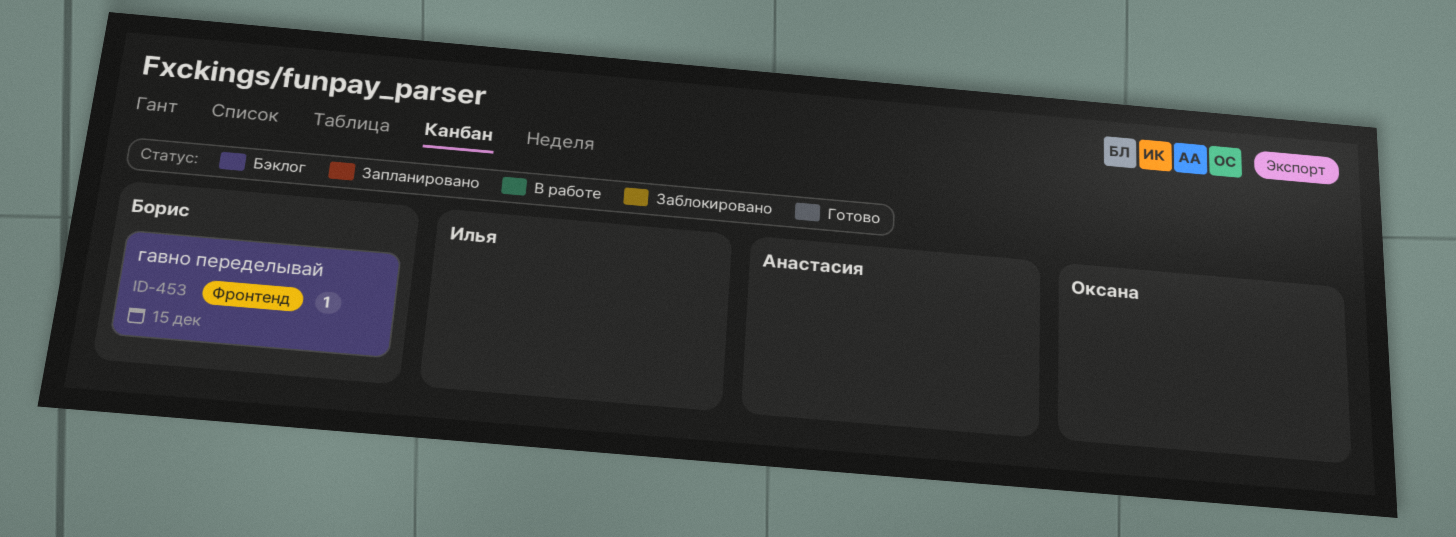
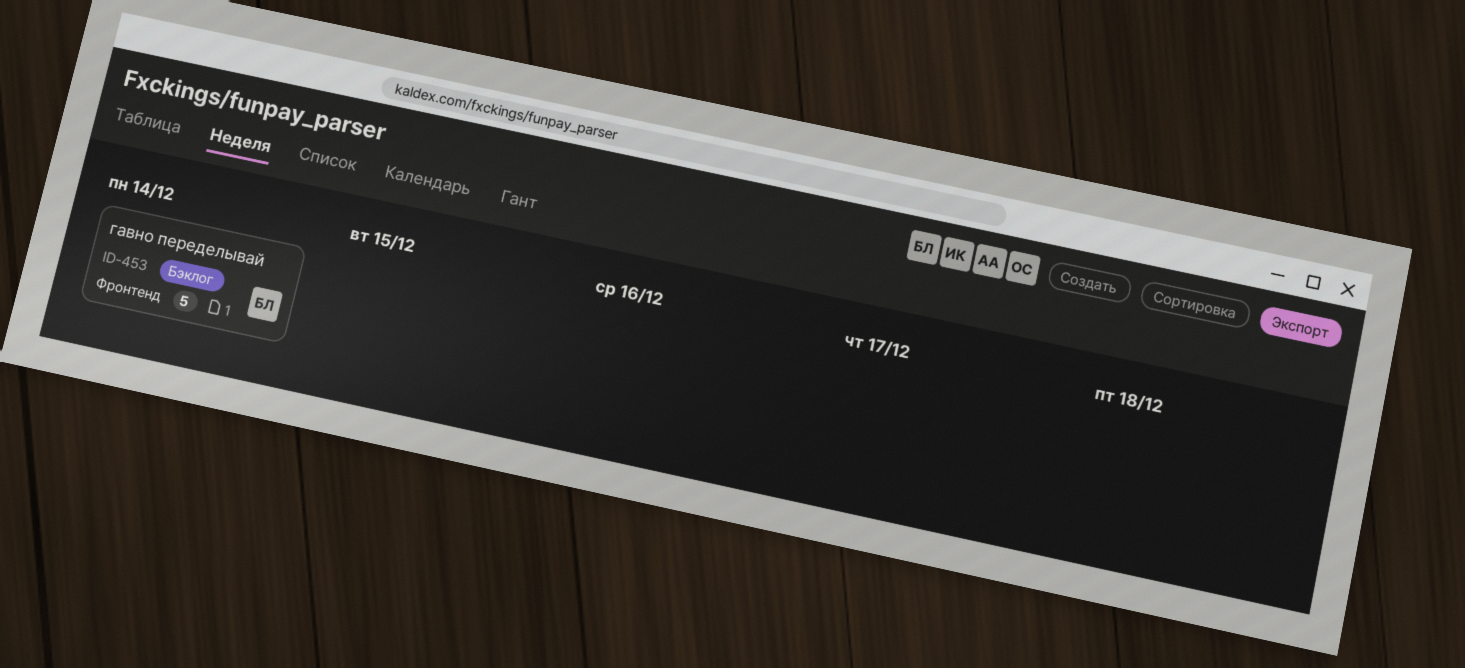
ID-453, estimate: 1 -> 5
ID-453, due: Dec 15 -> Dec 14

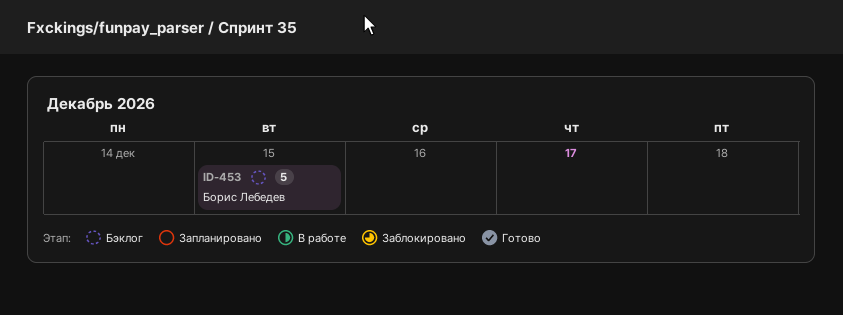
ID-453, due: Dec 14 -> Dec 15

